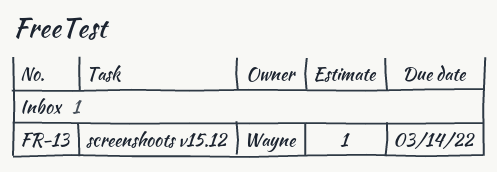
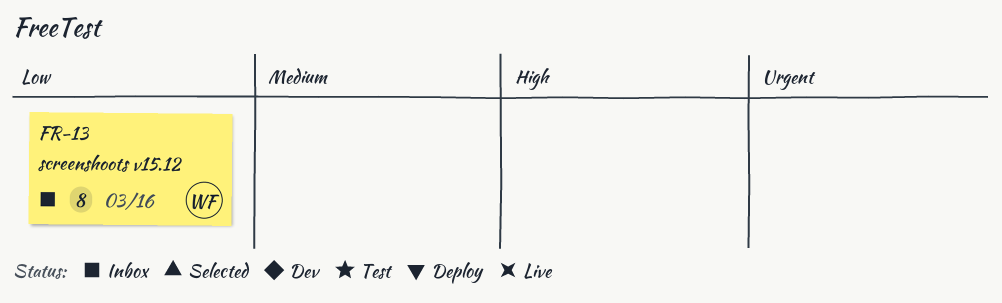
FR-13, estimate: 1 -> 8
FR-13, due: Mar 14 -> Mar 16

